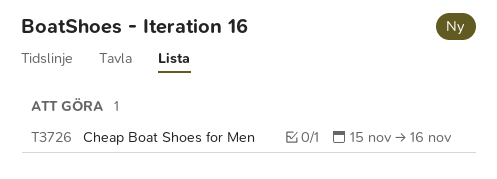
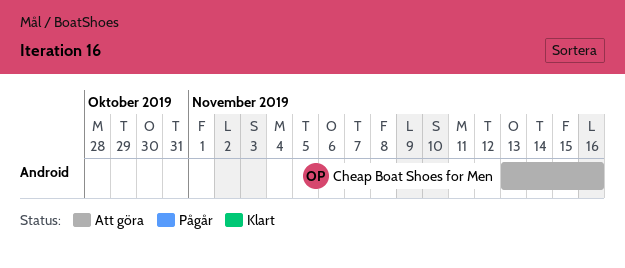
Cheap Boat Shoes for Men, start: Nov 15 -> Nov 13

